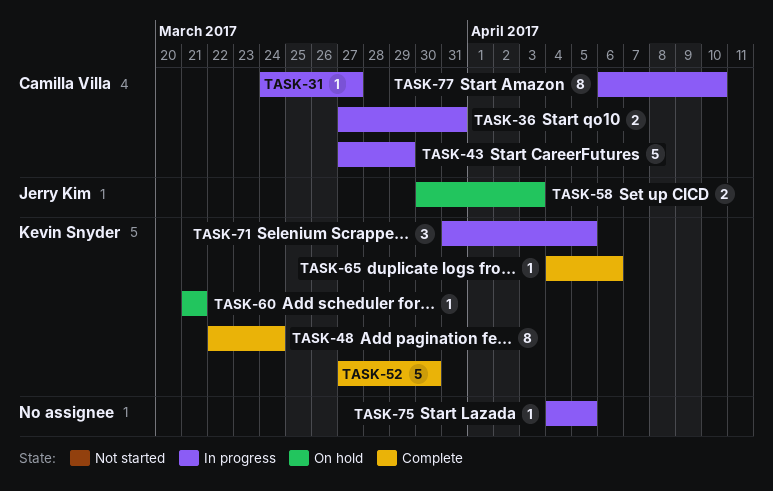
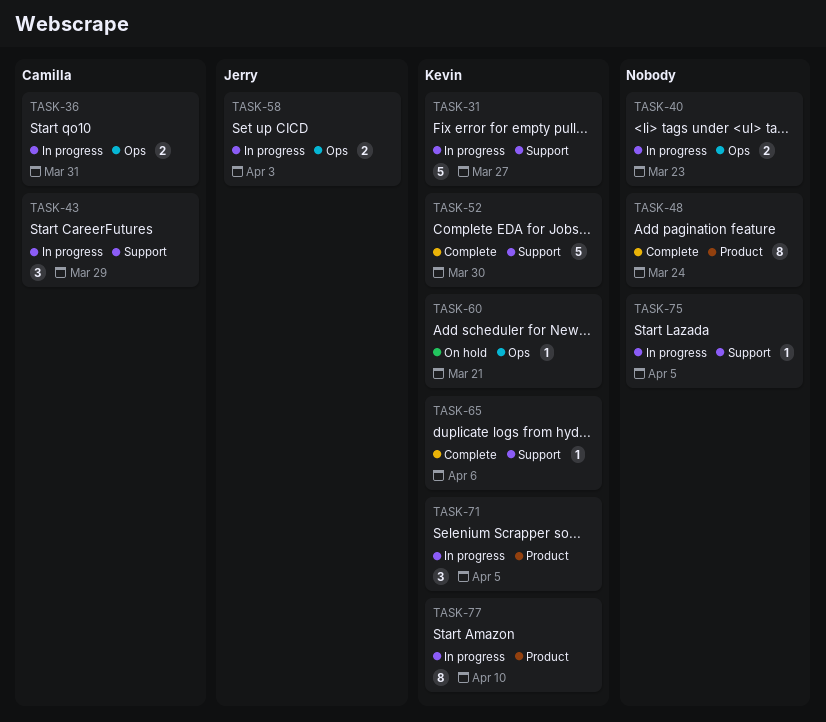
TASK-31, owner: Camilla Villa -> Kevin Snyder
TASK-31, estimate: 1 -> 5
TASK-40: none -> present
TASK-43, estimate: 5 -> 3
TASK-48, owner: Kevin Snyder -> none
TASK-58, status: On hold -> In progress
TASK-77, owner: Camilla Villa -> Kevin Snyder

